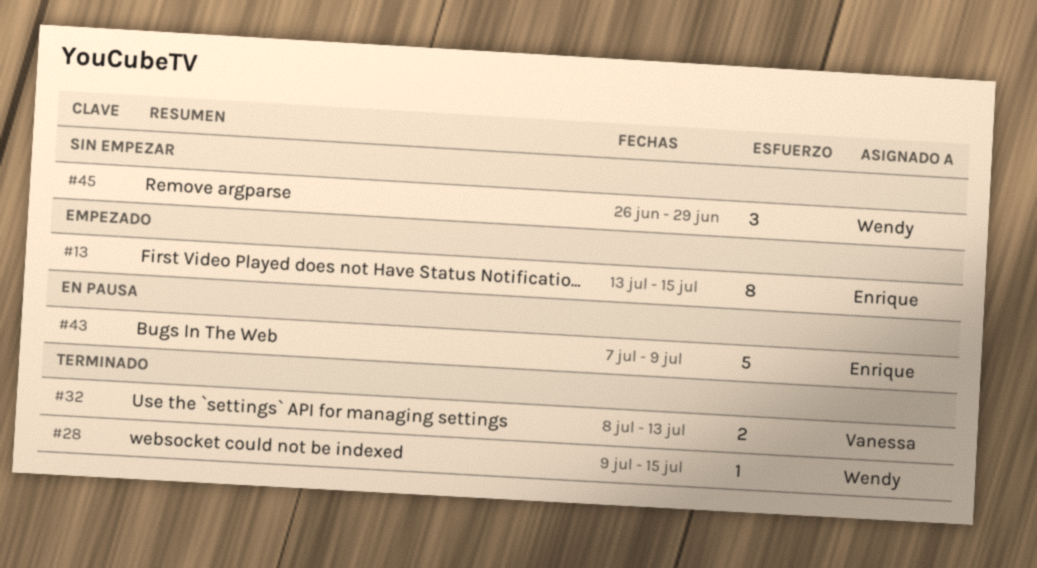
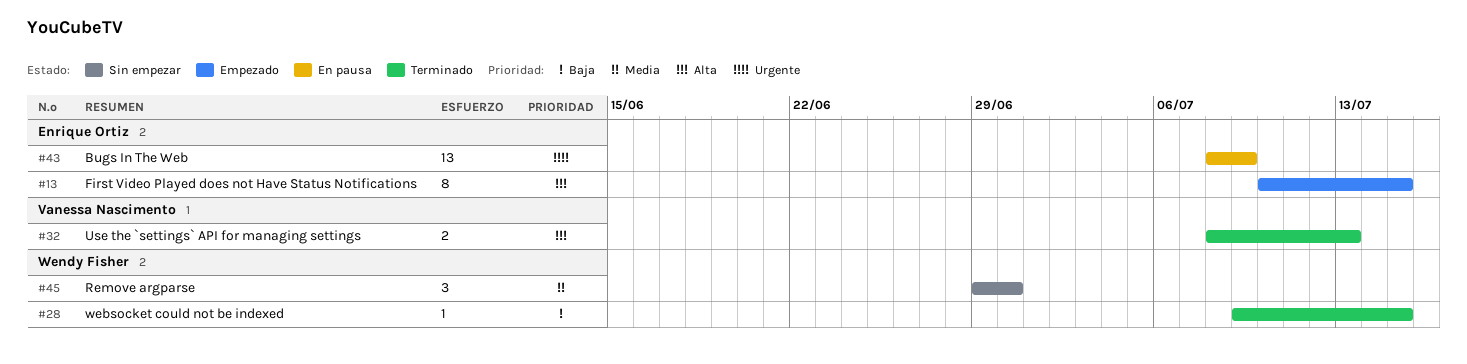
#13, start: Jul 13 -> Jul 10
#43, estimate: 5 -> 13
#43, start: Jul 7 -> Jul 8
#45, start: Jun 26 -> Jun 29
#45, due: Jun 29 -> Jun 30

